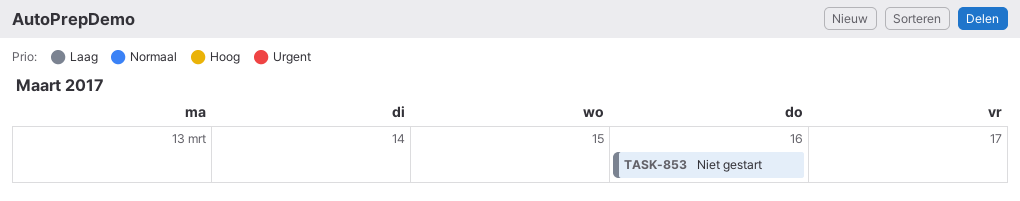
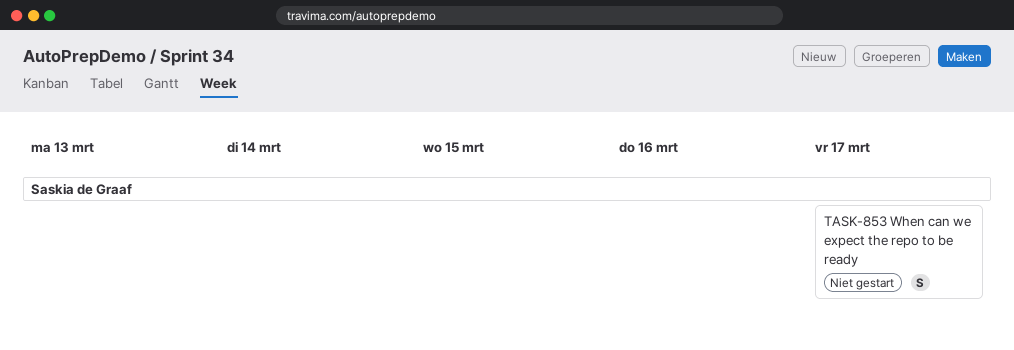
TASK-853, due: Mar 16 -> Mar 17

